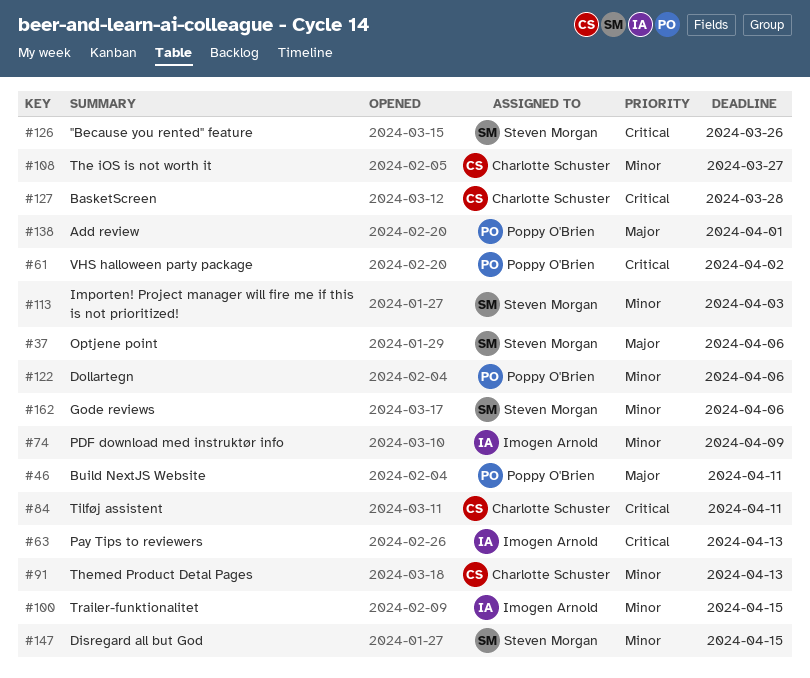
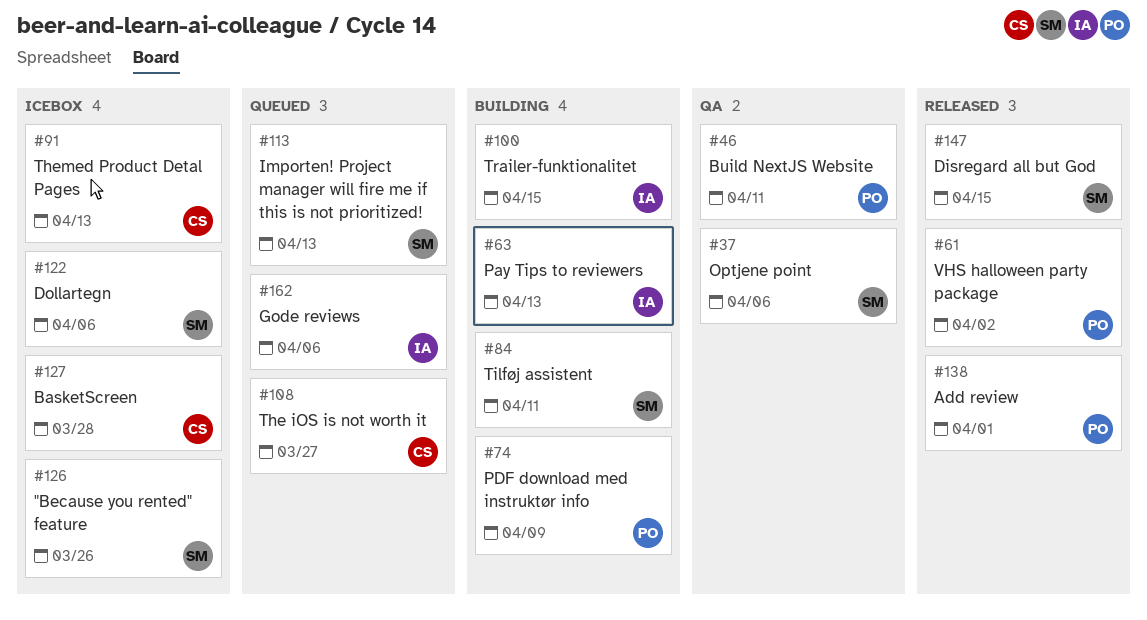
#74, owner: Imogen Arnold -> Poppy O'Brien
#84, owner: Charlotte Schuster -> Steven Morgan
#113, due: Apr 3 -> Apr 13
#122, owner: Poppy O'Brien -> Steven Morgan
#162, owner: Steven Morgan -> Imogen Arnold

